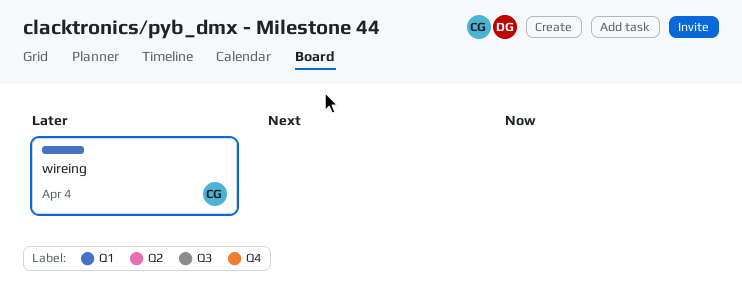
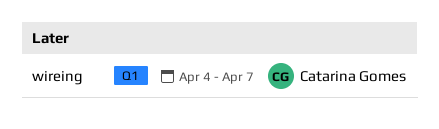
wireing, due: Apr 4 -> Apr 7

